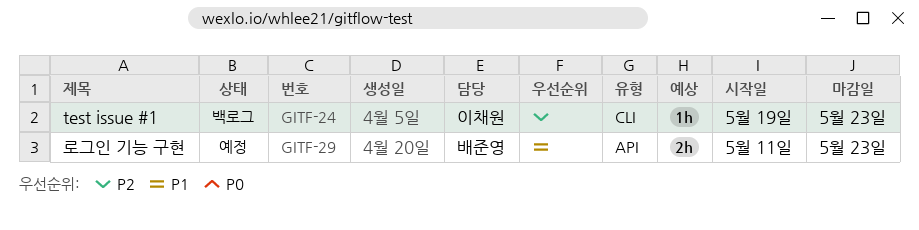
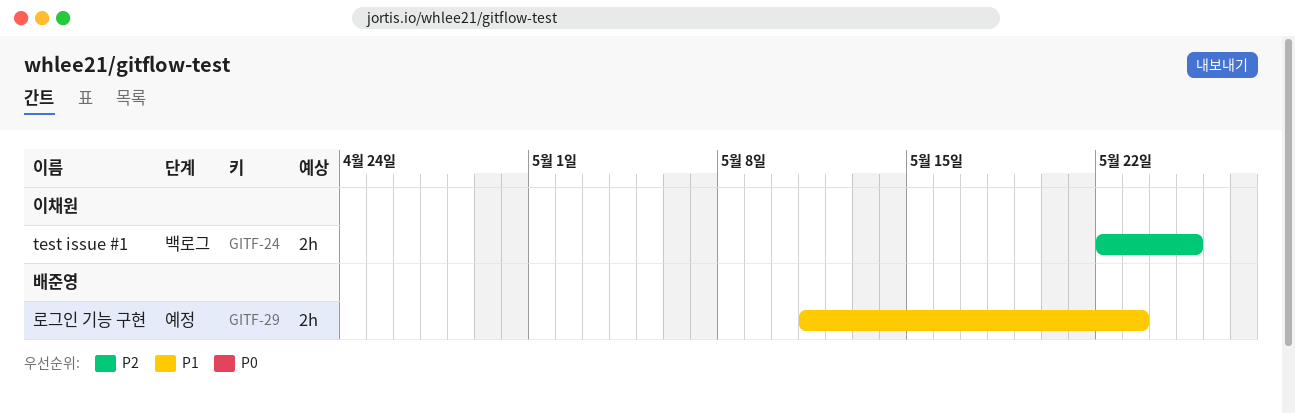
GITF-24, estimate: 1h -> 2h
GITF-24, start: May 19 -> May 22
GITF-24, due: May 23 -> May 25

